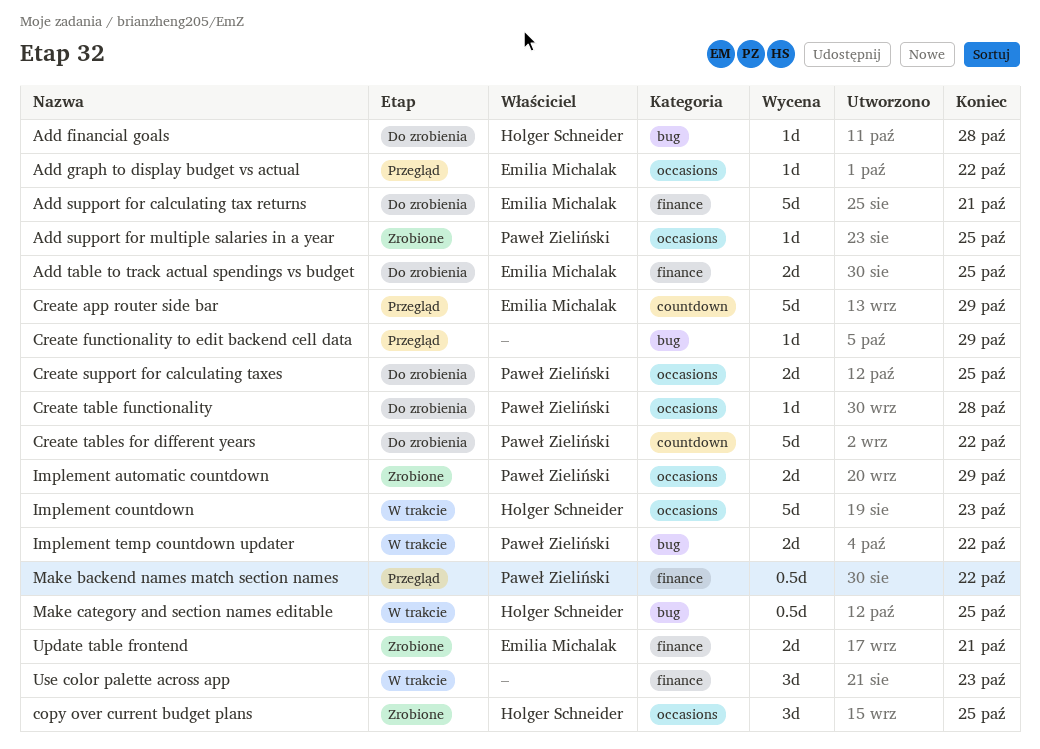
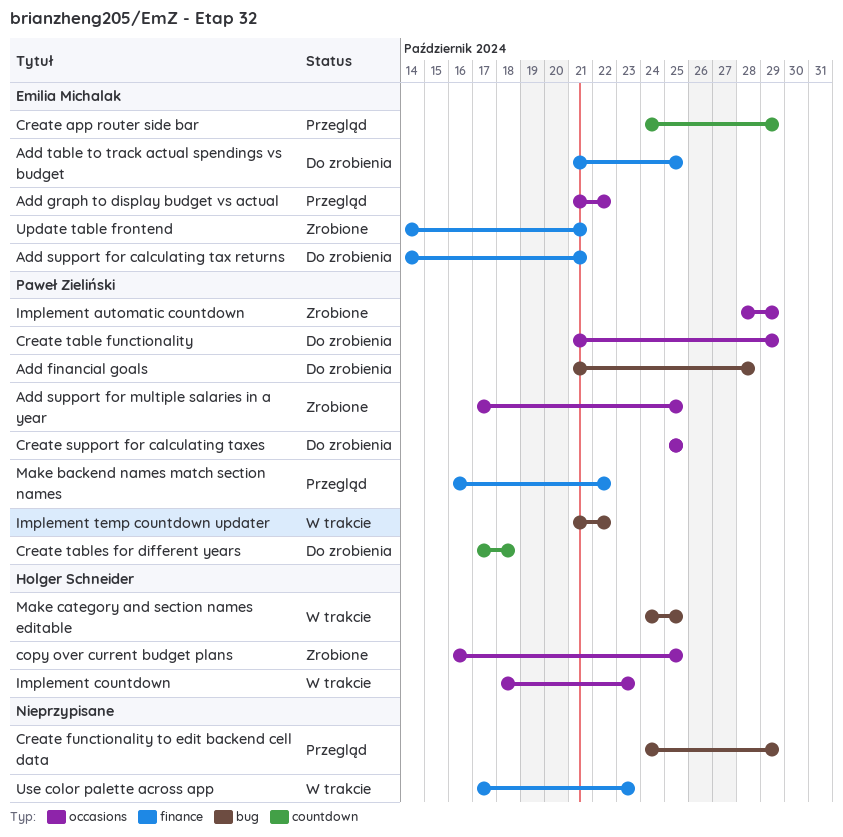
Add financial goals, owner: Holger Schneider -> Paweł Zieliński
Create table functionality, due: Oct 28 -> Oct 29
Create tables for different years, due: Oct 22 -> Oct 18

